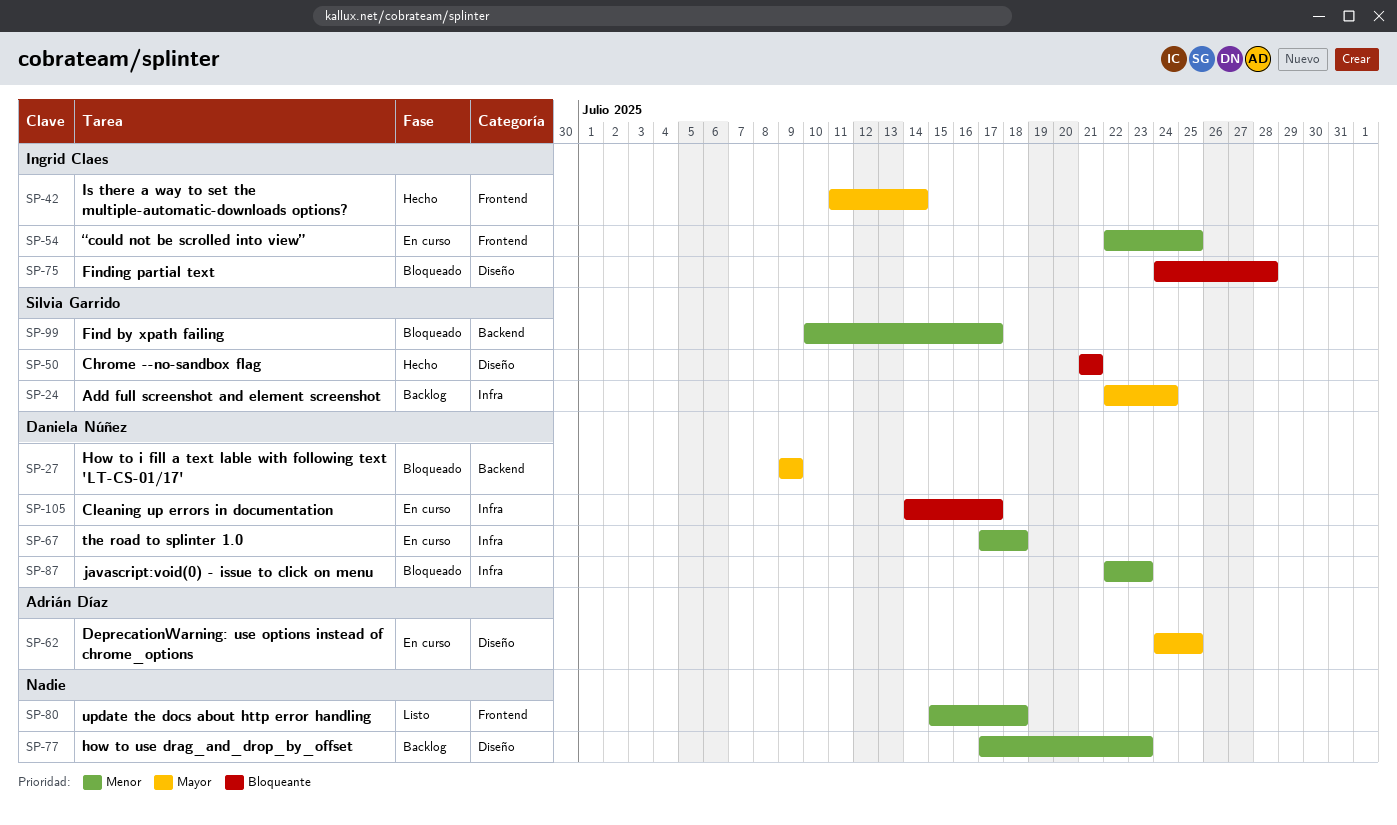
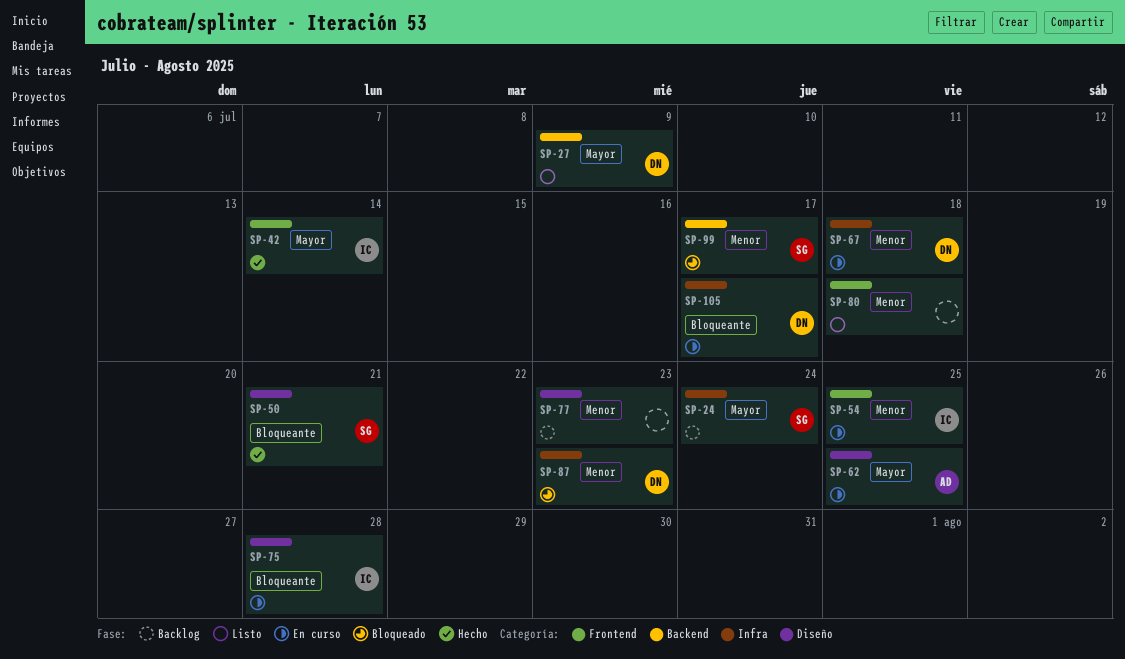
SP-27, status: Bloqueado -> Listo
SP-75, status: Bloqueado -> En curso

